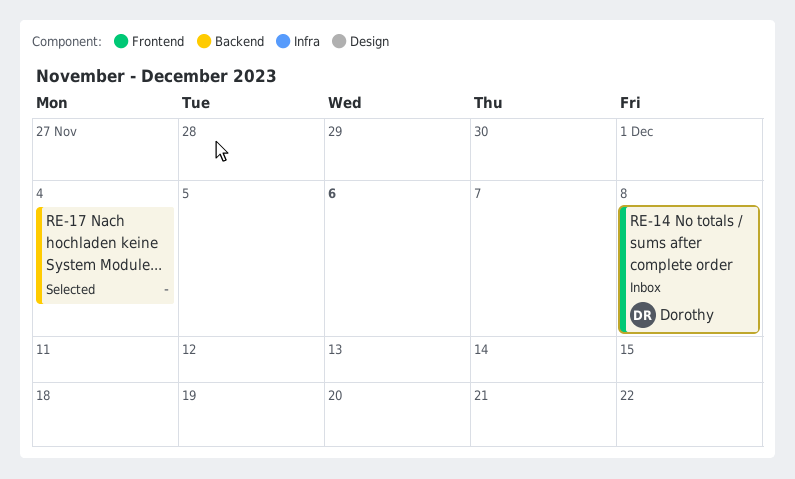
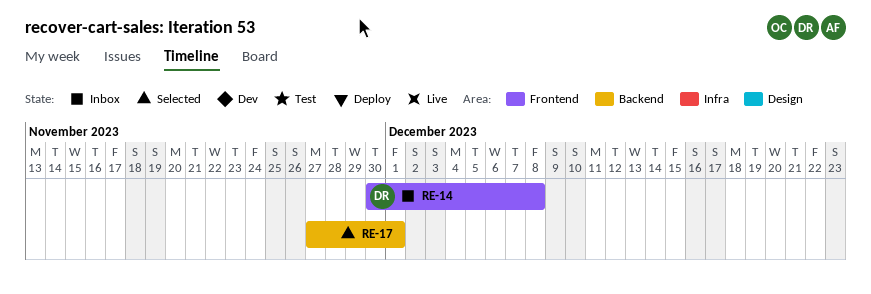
RE-17, due: Dec 4 -> Dec 1

